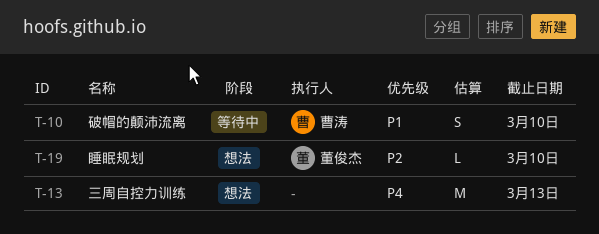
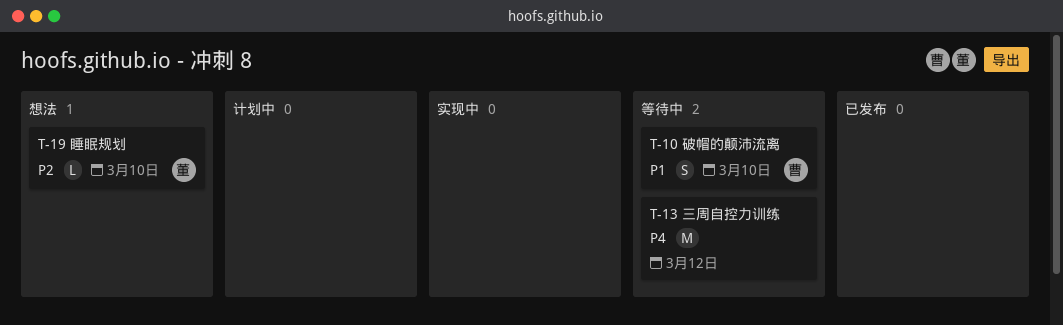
T-13, status: 想法 -> 等待中
T-13, due: Mar 13 -> Mar 12

